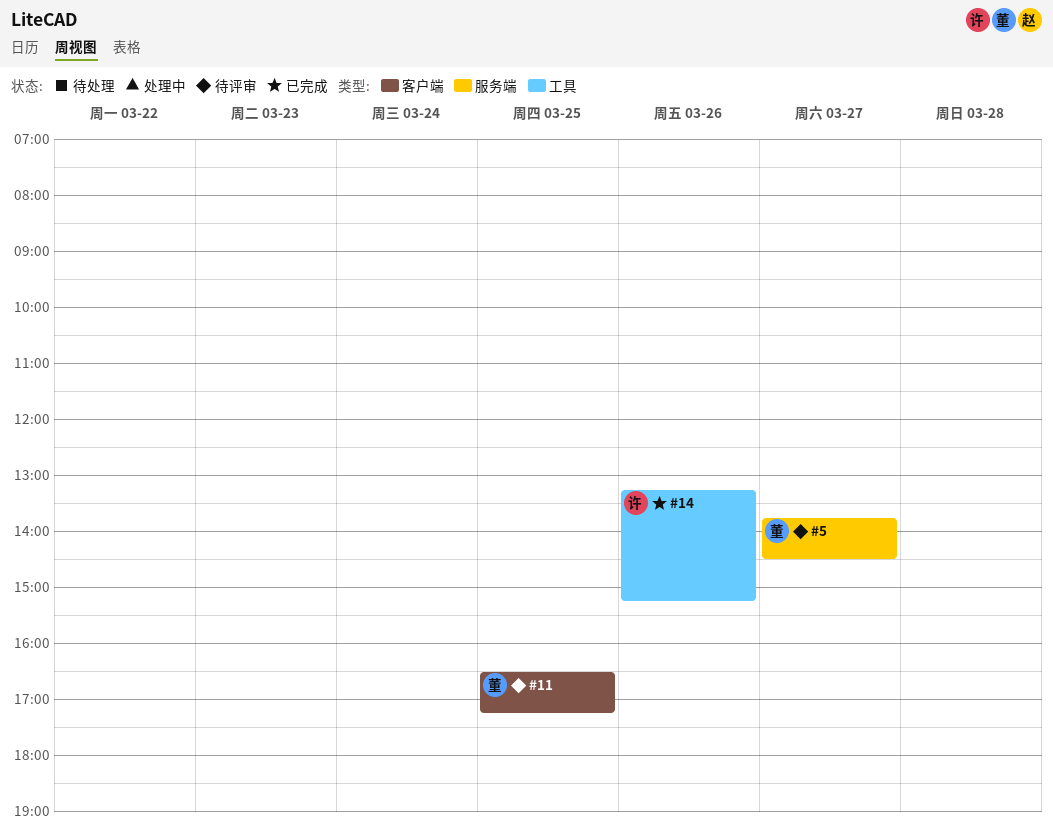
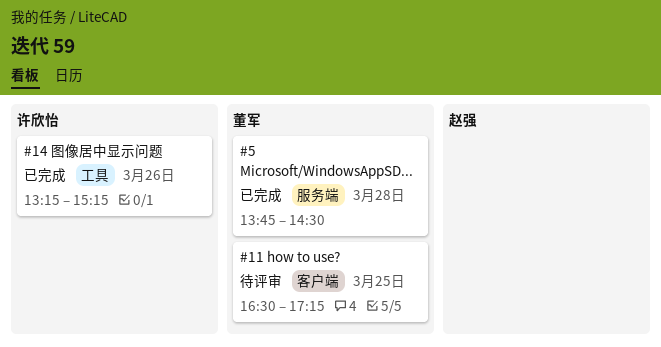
#5, status: 待评审 -> 已完成
#5, day: Mar 27 -> Mar 28

